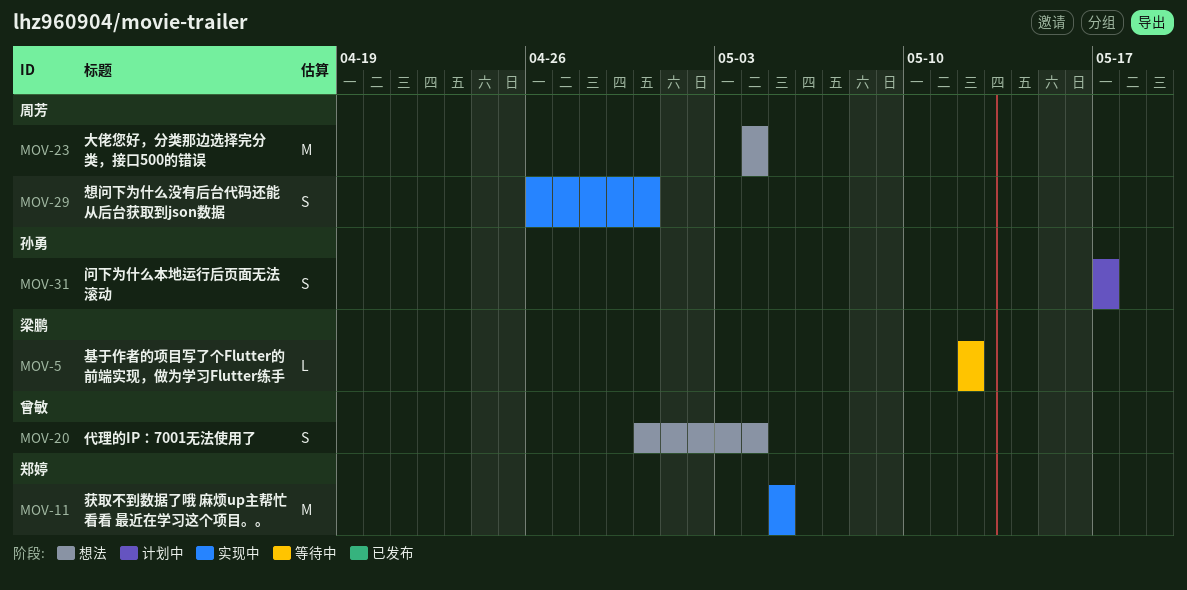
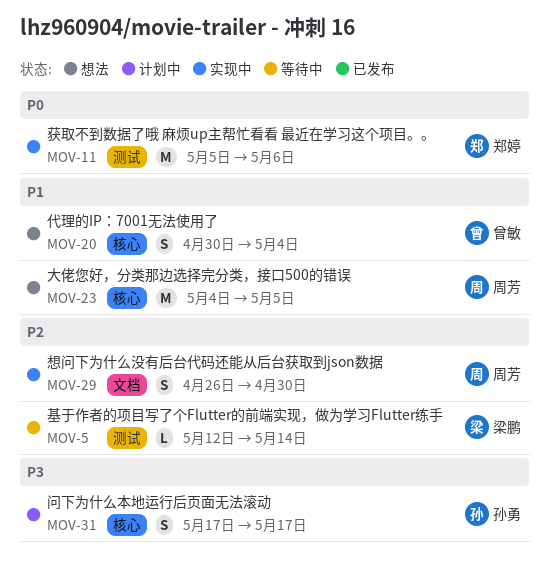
MOV-5, due: May 12 -> May 14
MOV-11, due: May 5 -> May 6
MOV-23, due: May 4 -> May 5

